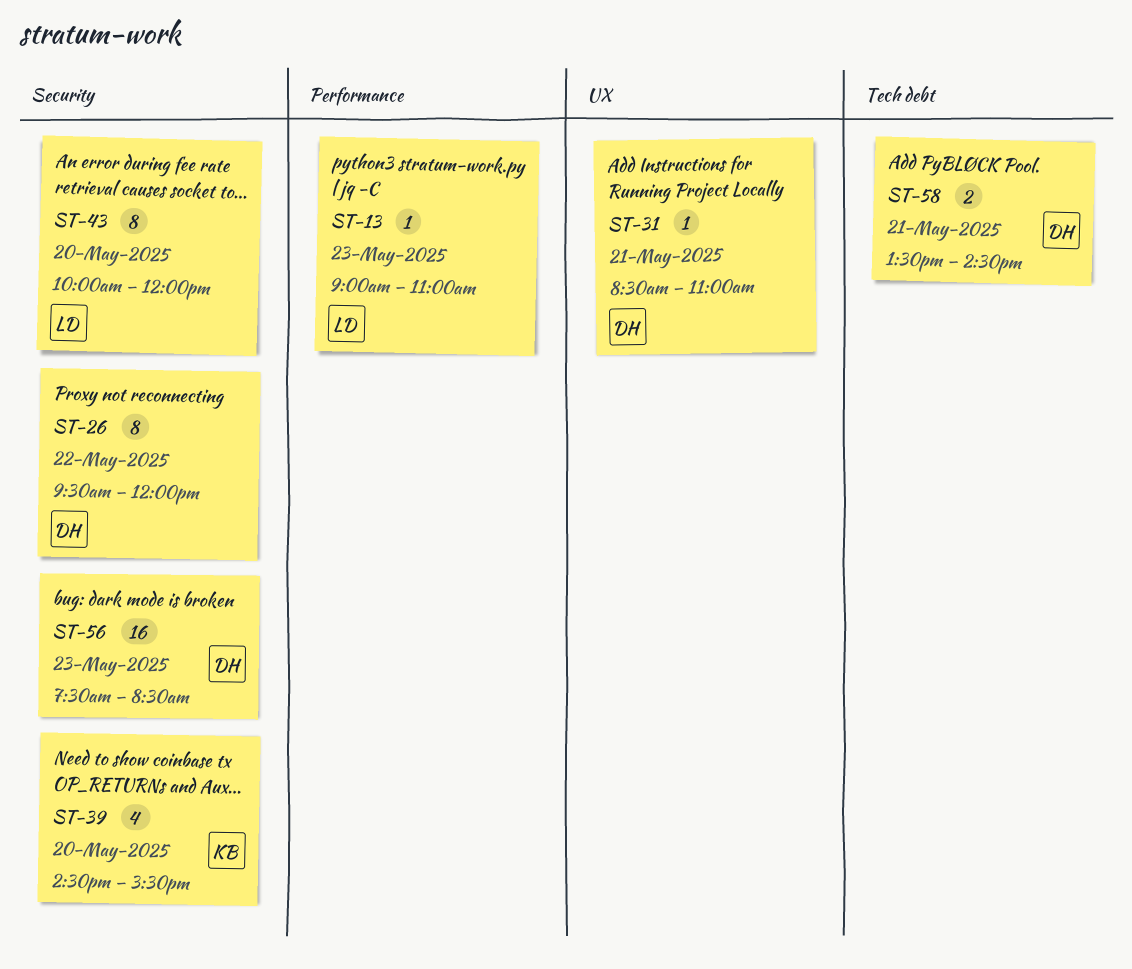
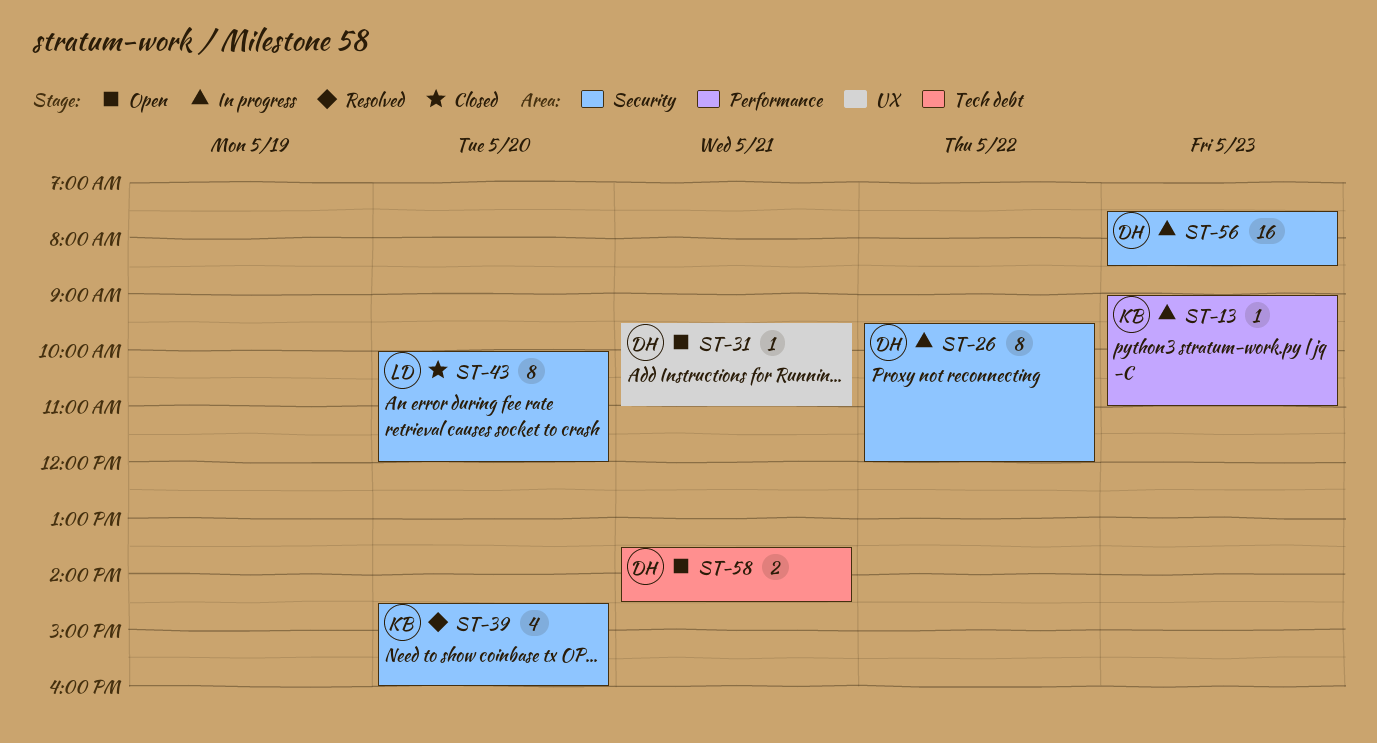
ST-13, owner: LD -> KB
ST-31, begins: 08:30 -> 09:30
ST-39, ends: 15:30 -> 16:00

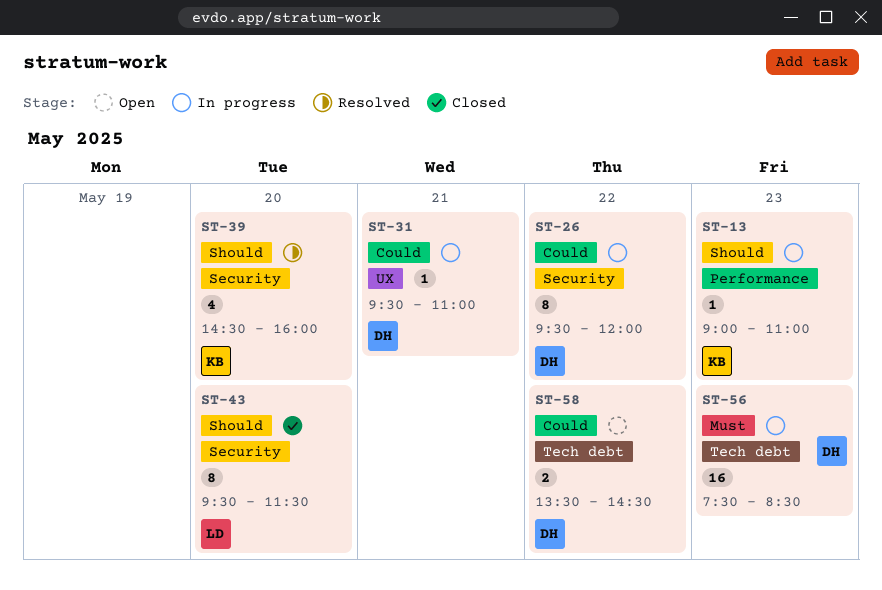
ST-31, status: Open -> In progress
ST-43, begins: 10:00 -> 09:30
ST-43, ends: 12:00 -> 11:30
ST-56, label: Security -> Tech debt
ST-58, day: May 21 -> May 22

